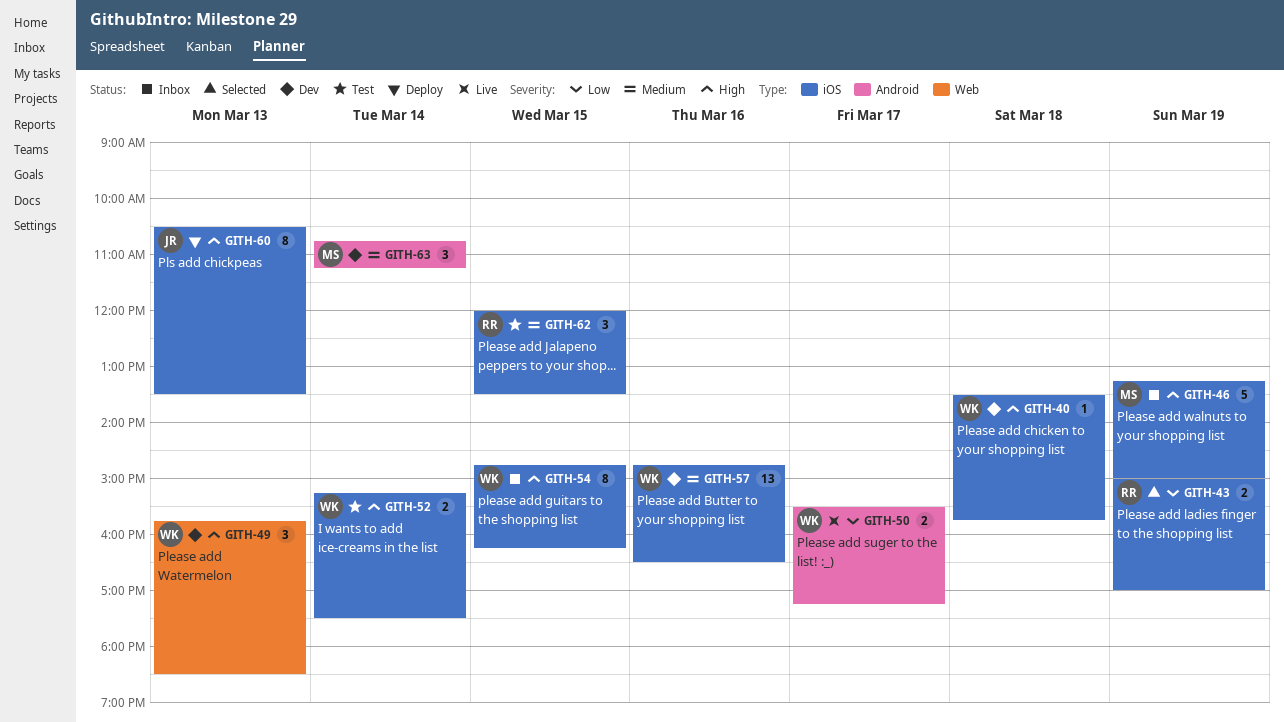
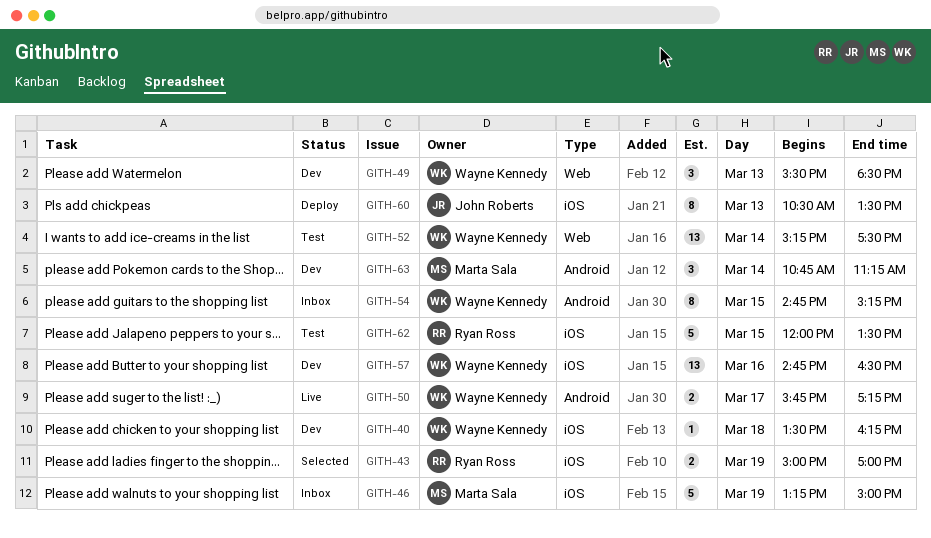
GITH-40, ends: 15:45 -> 16:15
GITH-49, begins: 15:45 -> 15:30
GITH-50, begins: 15:30 -> 15:45
GITH-52, label: iOS -> Web
GITH-52, estimate: 2 -> 13
GITH-54, label: iOS -> Android
GITH-54, ends: 16:15 -> 15:15
GITH-62, estimate: 3 -> 5

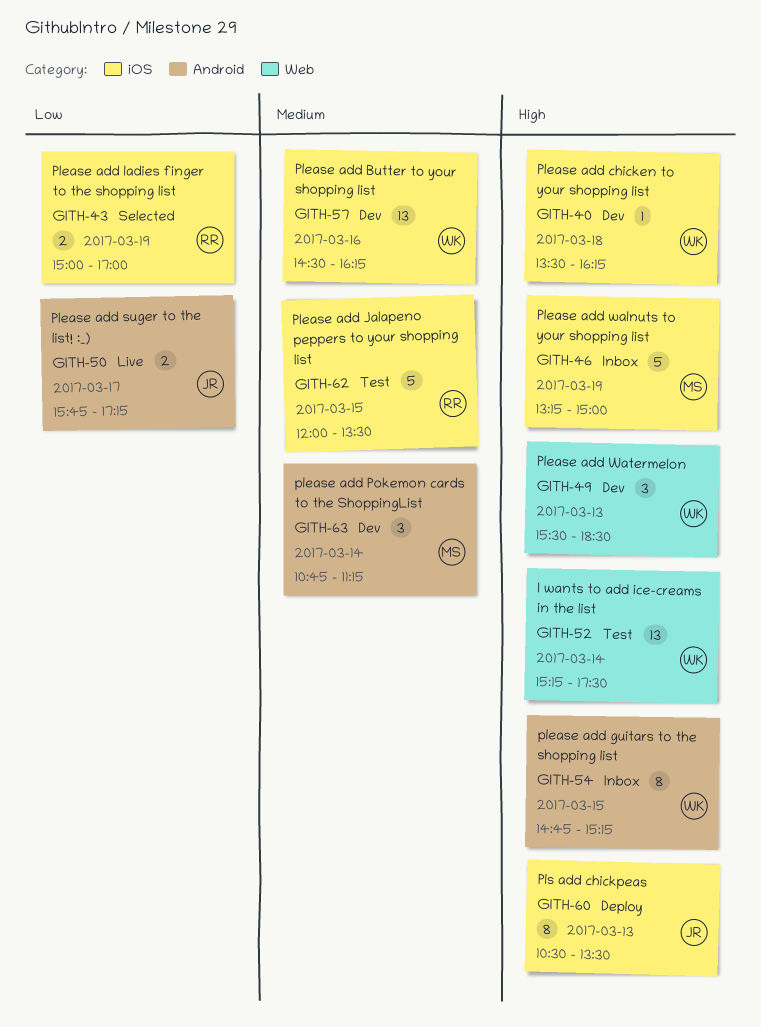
GITH-50, owner: Wayne Kennedy -> John Roberts
GITH-57, begins: 14:45 -> 14:30
GITH-57, ends: 16:30 -> 16:15

